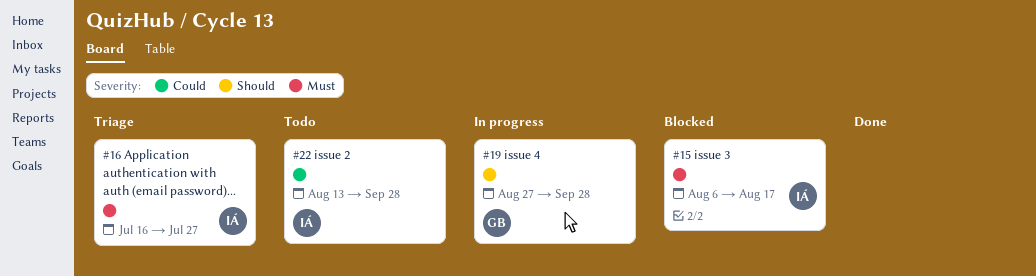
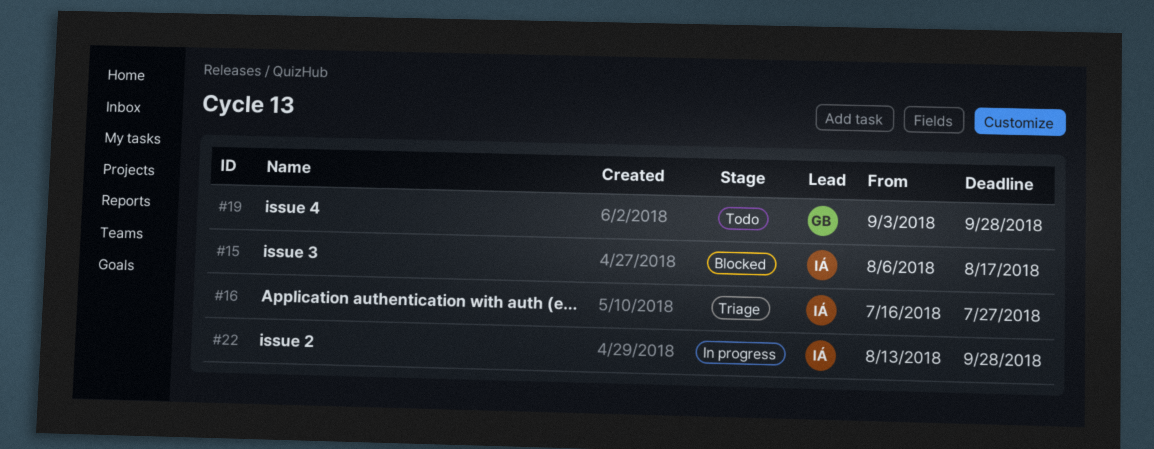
#19, status: In progress -> Todo
#19, start: Aug 27 -> Sep 3
#22, status: Todo -> In progress

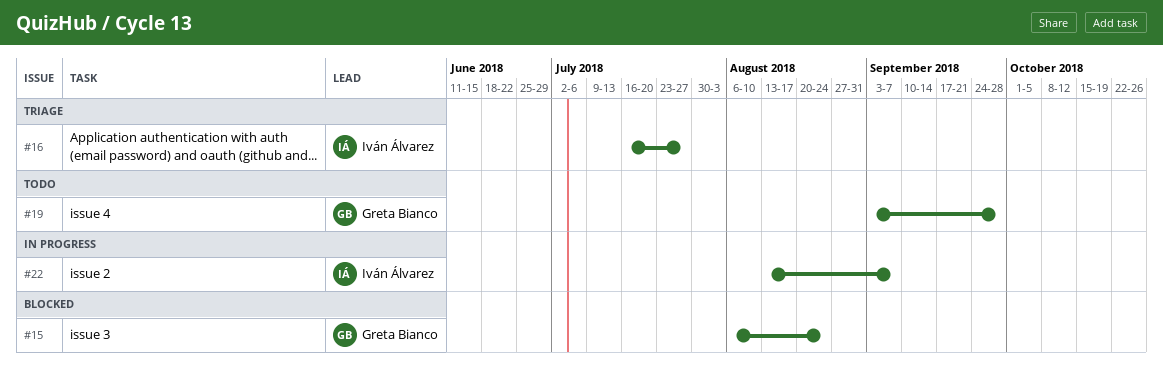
#15, owner: Iván Álvarez -> Greta Bianco
#15, due: Aug 17 -> Aug 24
#22, due: Sep 28 -> Sep 7

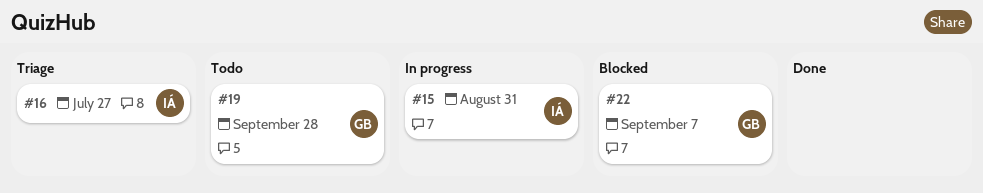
#15, status: Blocked -> In progress
#15, owner: Greta Bianco -> Iván Álvarez
#15, due: Aug 24 -> Aug 31
#22, status: In progress -> Blocked
#22, owner: Iván Álvarez -> Greta Bianco

